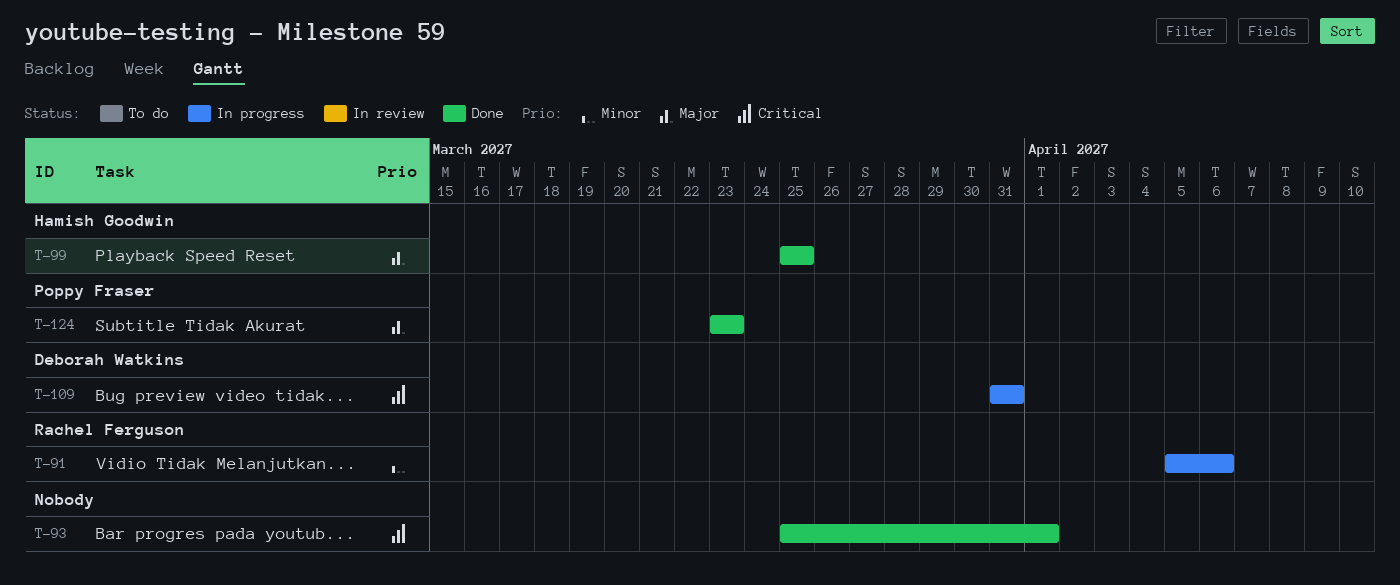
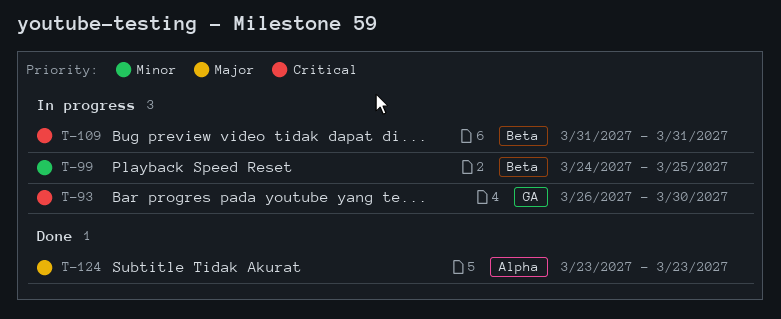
T-91: present -> none
T-93, status: Done -> In progress
T-93, start: Mar 25 -> Mar 26
T-93, due: Apr 1 -> Mar 30
T-99, status: Done -> In progress
T-99, priority: Major -> Minor
T-99, start: Mar 25 -> Mar 24

